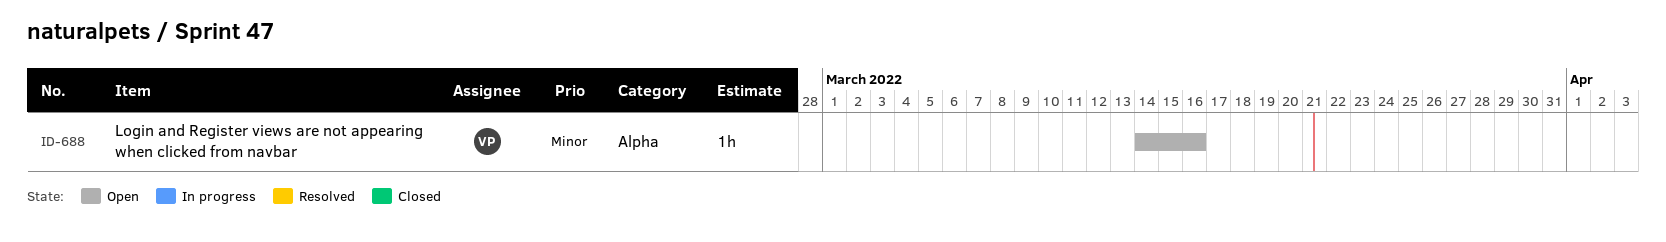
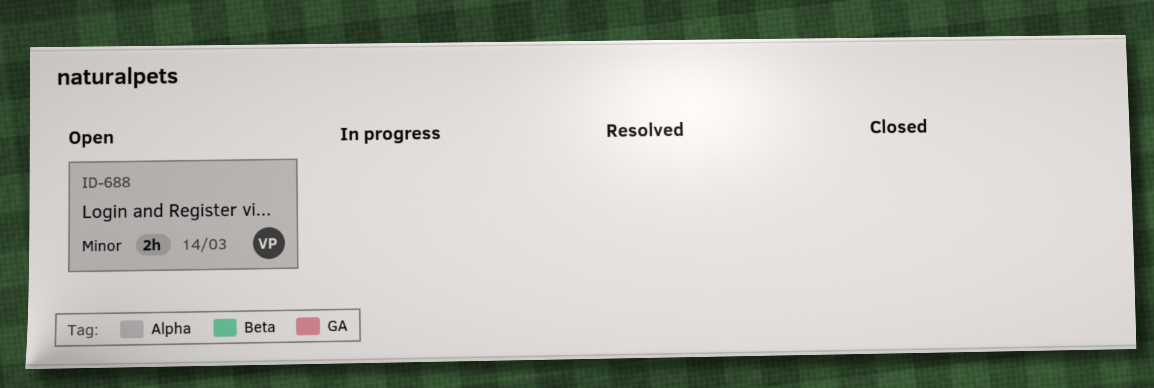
ID-688, estimate: 1h -> 2h
ID-688, due: Mar 16 -> Mar 14

